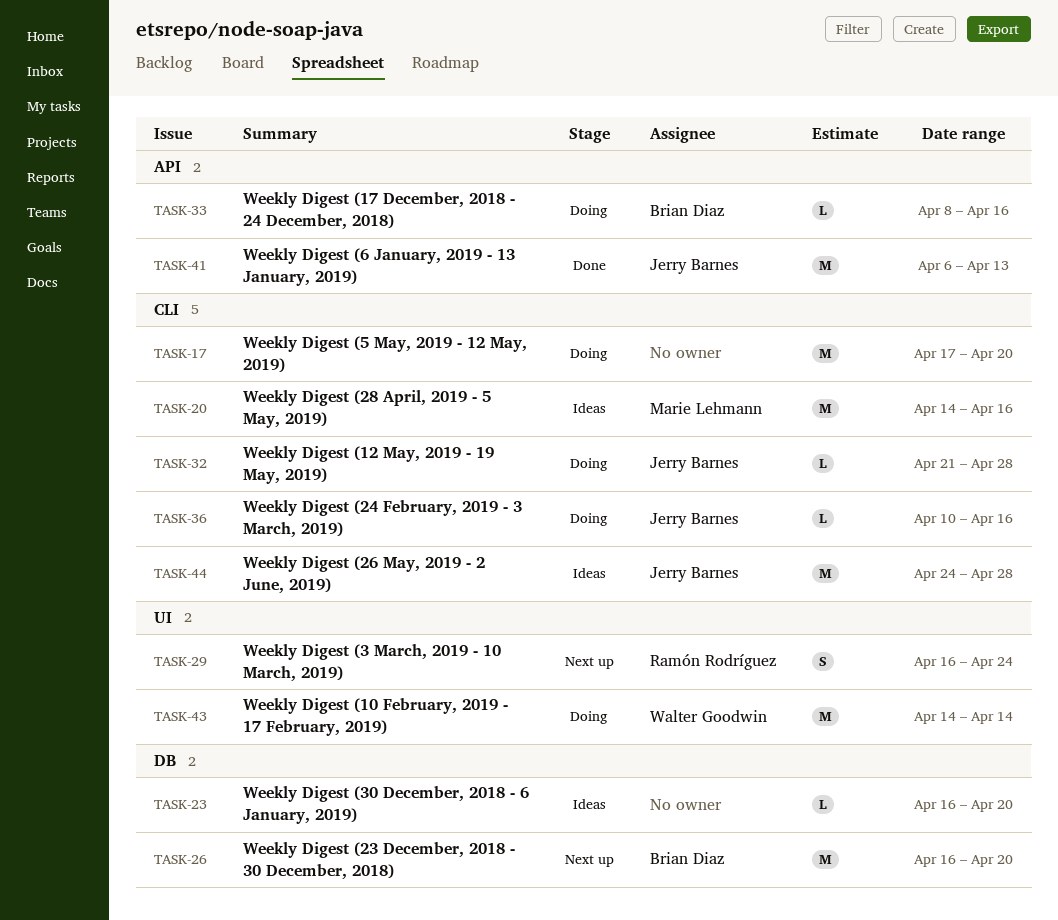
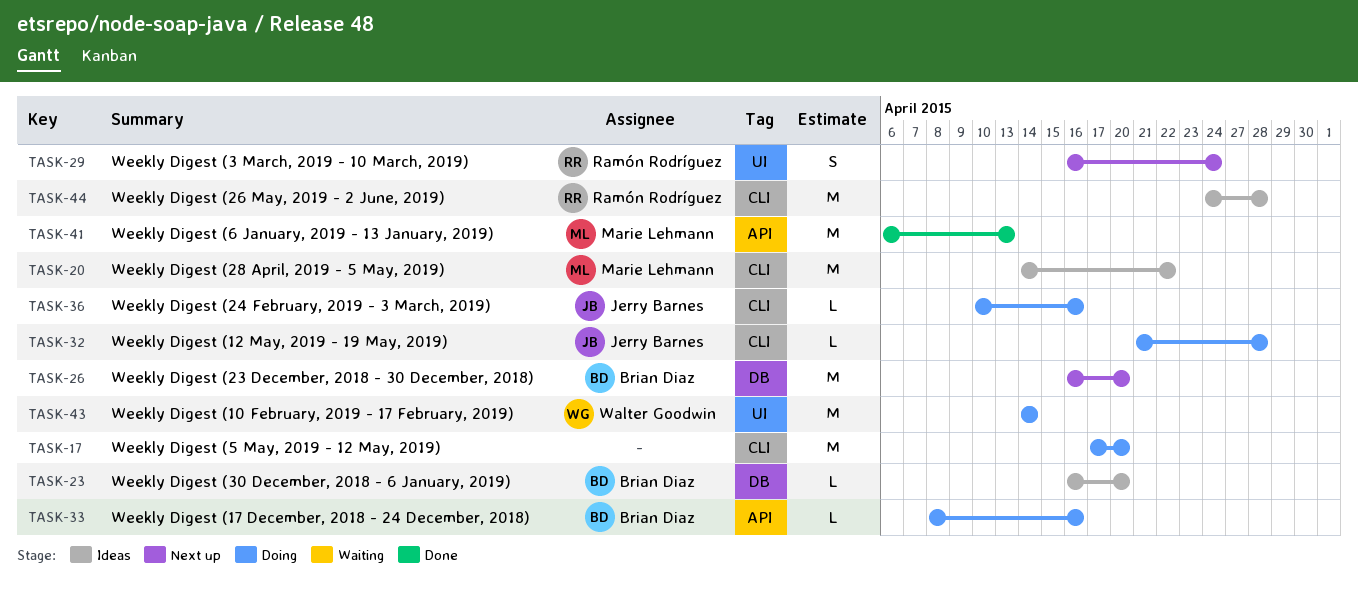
TASK-20, due: Apr 16 -> Apr 22
TASK-23, owner: none -> Brian Diaz
TASK-41, owner: Jerry Barnes -> Marie Lehmann
TASK-44, owner: Jerry Barnes -> Ramón Rodríguez

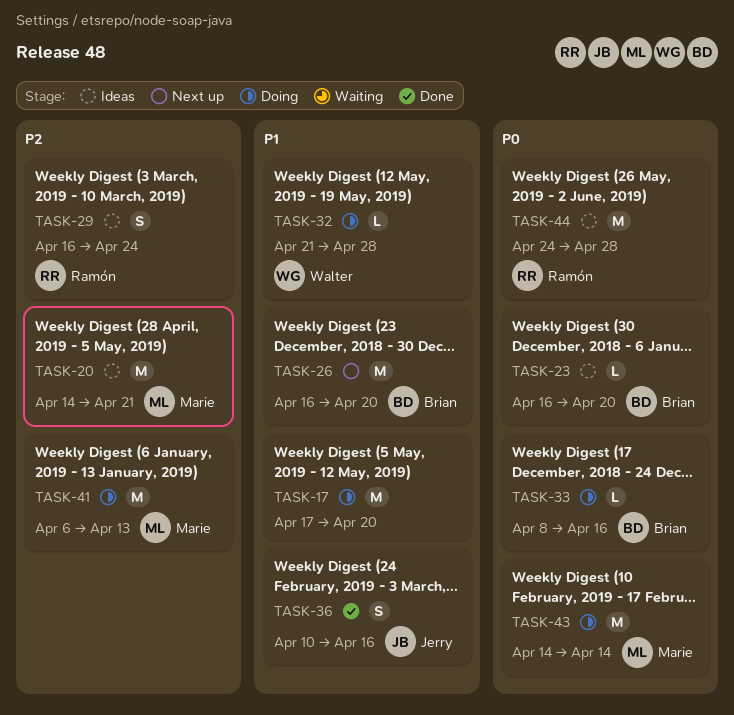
TASK-20, due: Apr 22 -> Apr 21
TASK-29, status: Next up -> Ideas
TASK-32, owner: Jerry Barnes -> Walter Goodwin
TASK-36, status: Doing -> Done
TASK-36, estimate: L -> S
TASK-41, status: Done -> Doing
TASK-43, owner: Walter Goodwin -> Marie Lehmann

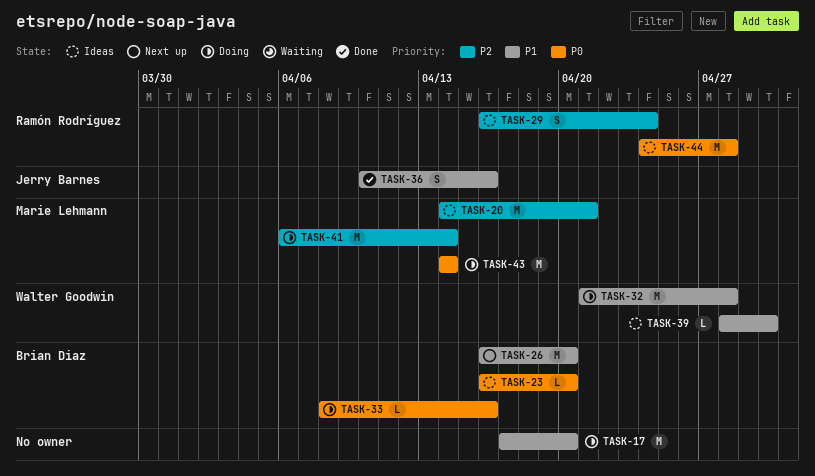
TASK-32, estimate: L -> M
TASK-39: none -> present
TASK-41, due: Apr 13 -> Apr 14

